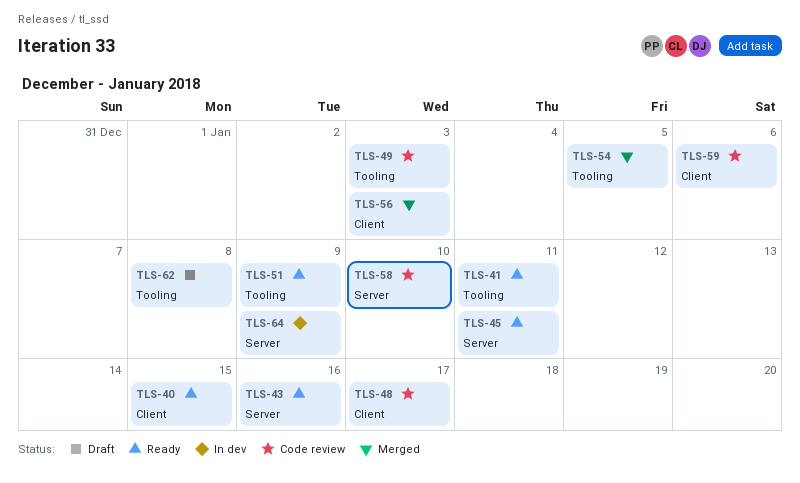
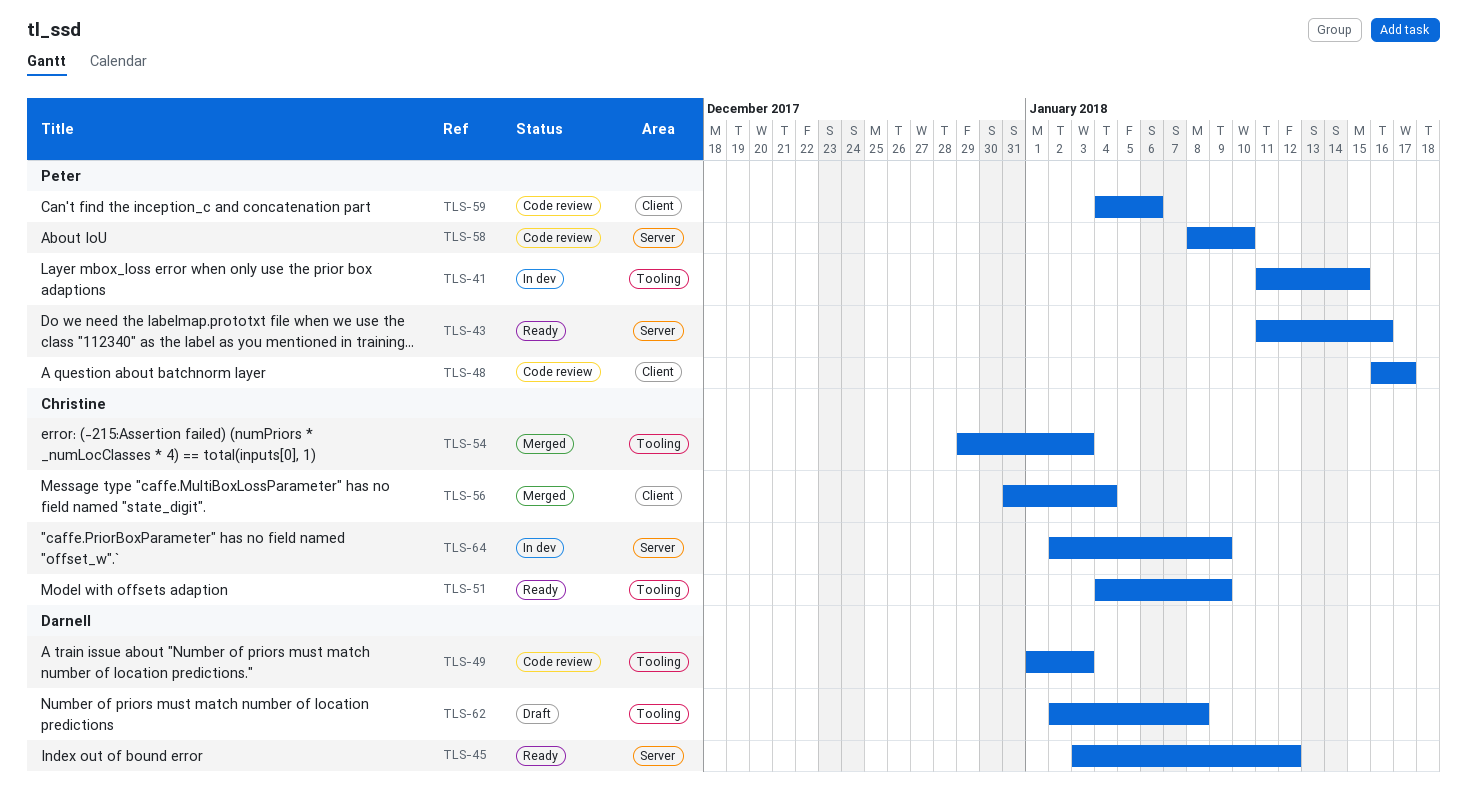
TLS-40: present -> none
TLS-41, status: Ready -> In dev
TLS-41, due: Jan 11 -> Jan 15
TLS-45, due: Jan 11 -> Jan 12
TLS-54, due: Jan 5 -> Jan 3
TLS-56, due: Jan 3 -> Jan 4

